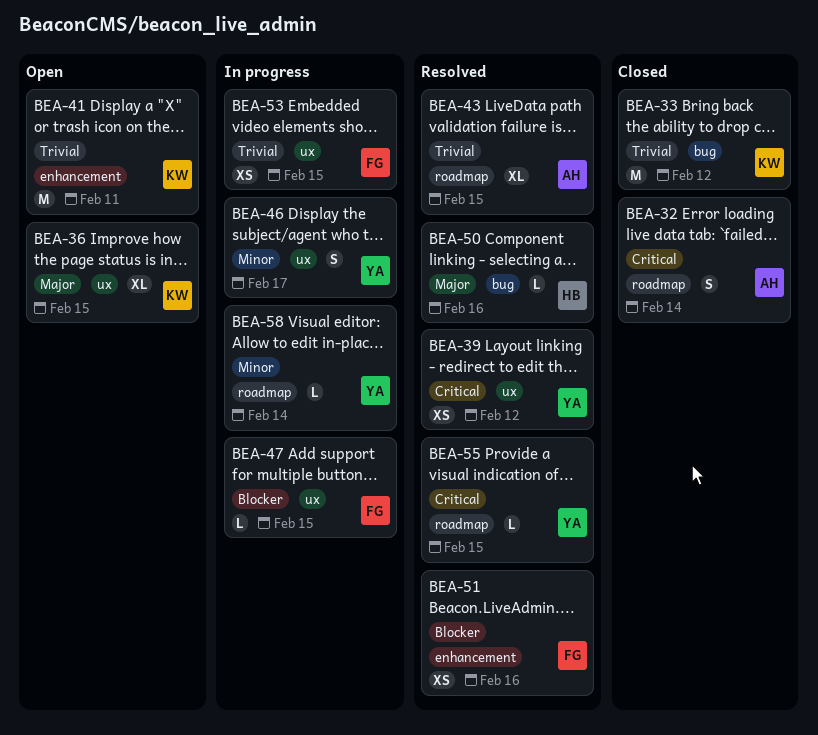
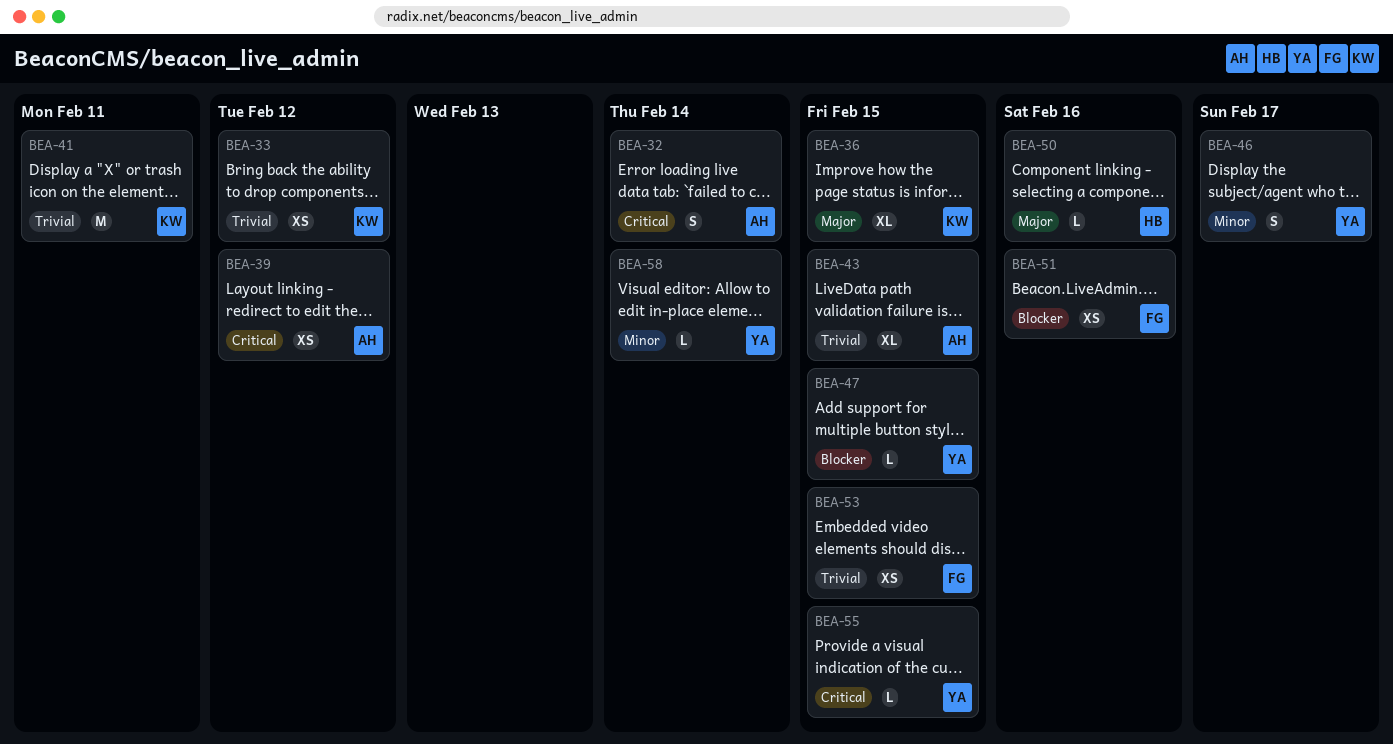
BEA-33, estimate: M -> XS
BEA-39, owner: YA -> AH
BEA-47, owner: FG -> YA

